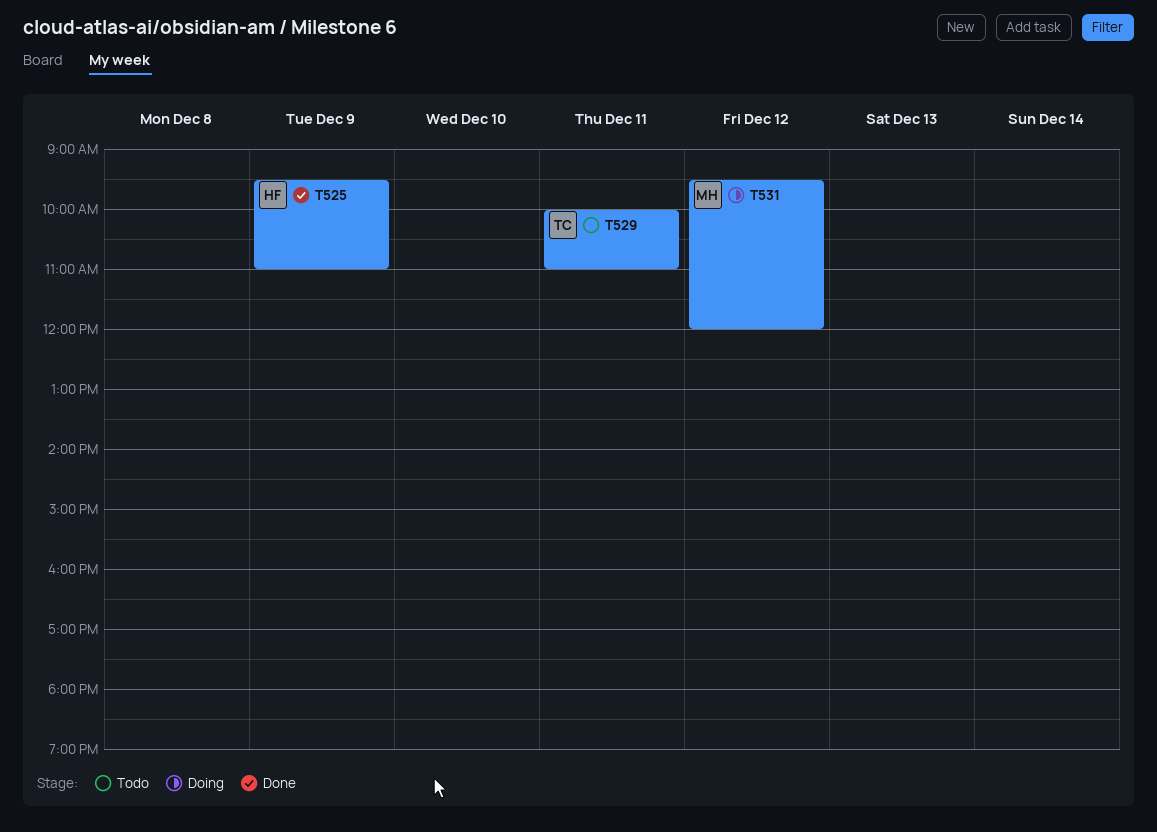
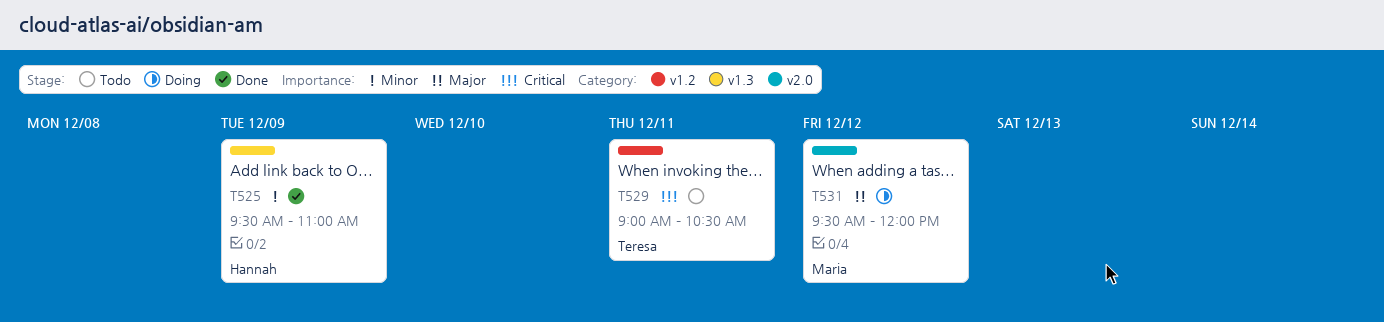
T529, begins: 10:00 -> 09:00
T529, ends: 11:00 -> 10:30

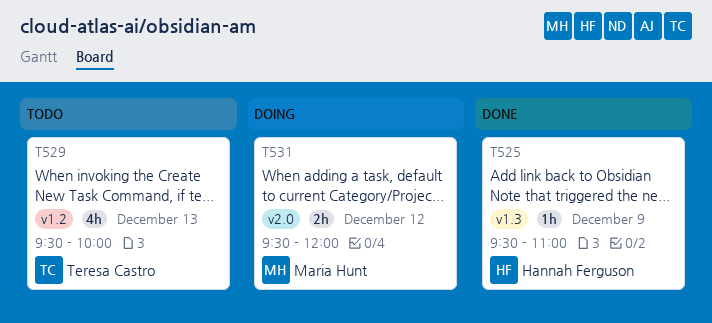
T529, day: Dec 11 -> Dec 13
T529, begins: 09:00 -> 09:30
T529, ends: 10:30 -> 10:00

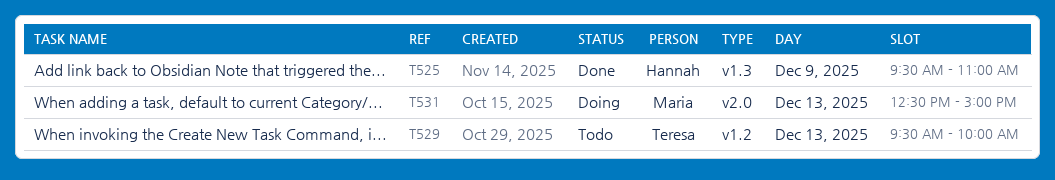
T531, day: Dec 12 -> Dec 13
T531, begins: 09:30 -> 12:30
T531, ends: 12:00 -> 15:00

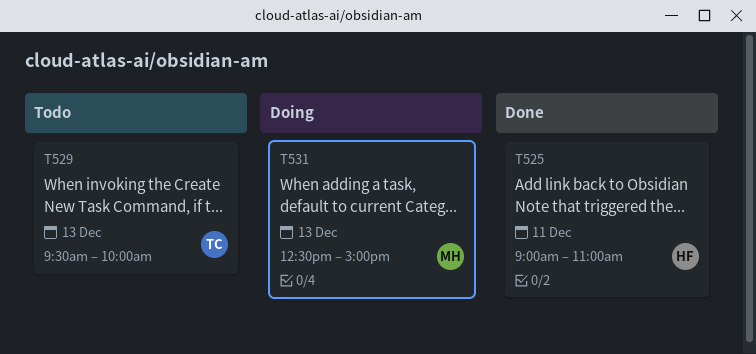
T525, day: Dec 9 -> Dec 11
T525, begins: 09:30 -> 09:00

